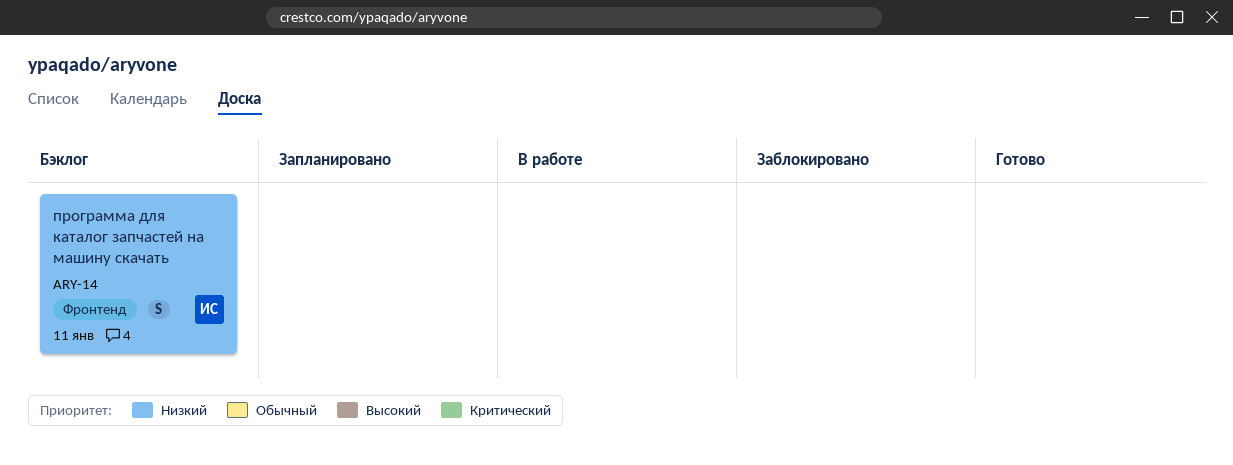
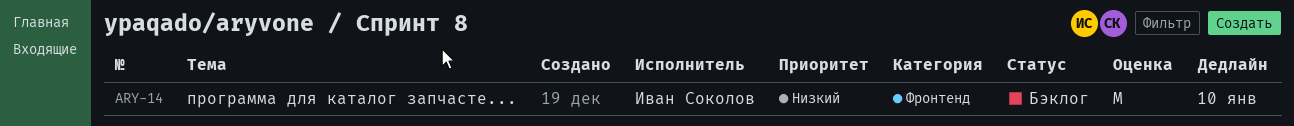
ARY-14, estimate: S -> M
ARY-14, due: Jan 11 -> Jan 10

